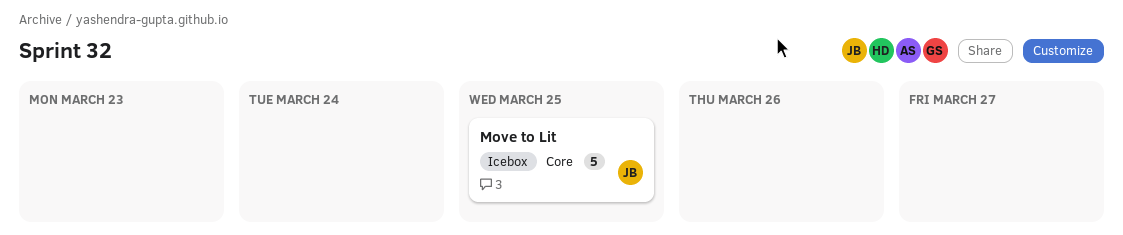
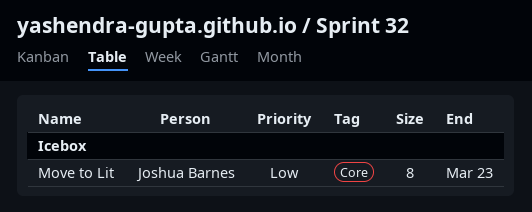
Move to Lit, estimate: 5 -> 8
Move to Lit, due: Mar 25 -> Mar 23

